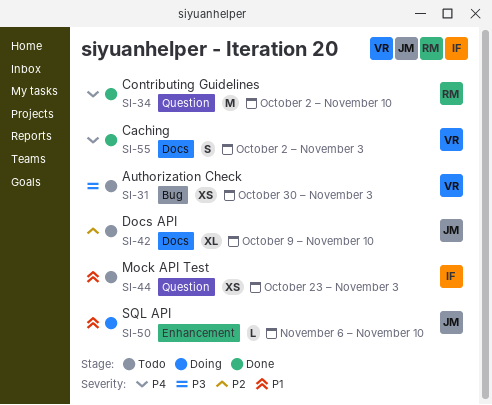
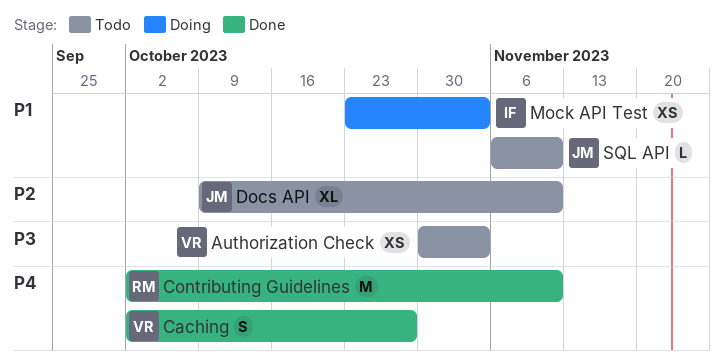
Caching, due: Nov 3 -> Oct 27
Mock API Test, status: Todo -> Doing
SQL API, status: Doing -> Todo

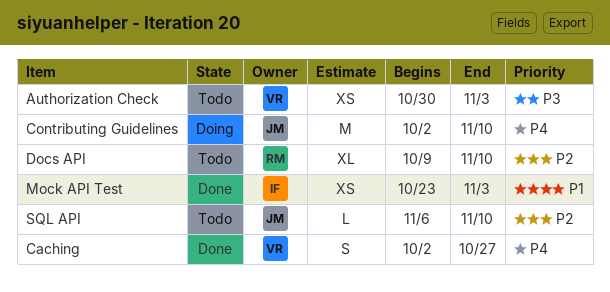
Contributing Guidelines, status: Done -> Doing
Contributing Guidelines, owner: RM -> JM
Docs API, owner: JM -> RM
Mock API Test, status: Doing -> Done
SQL API, priority: P1 -> P2

